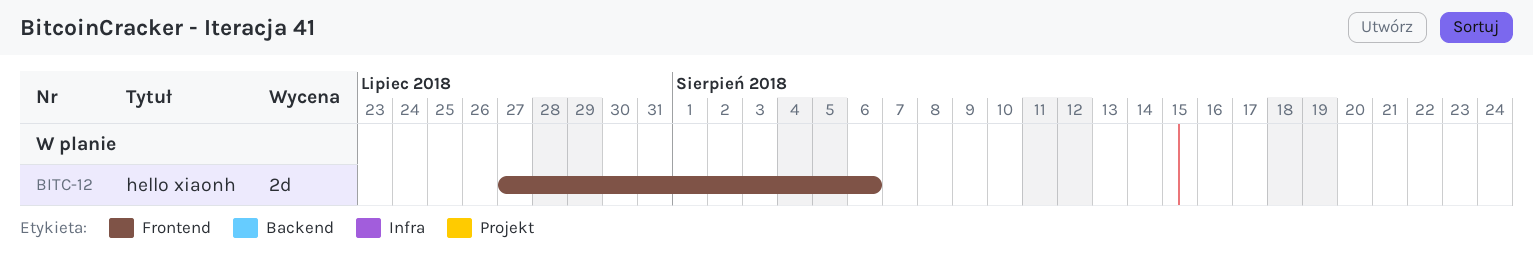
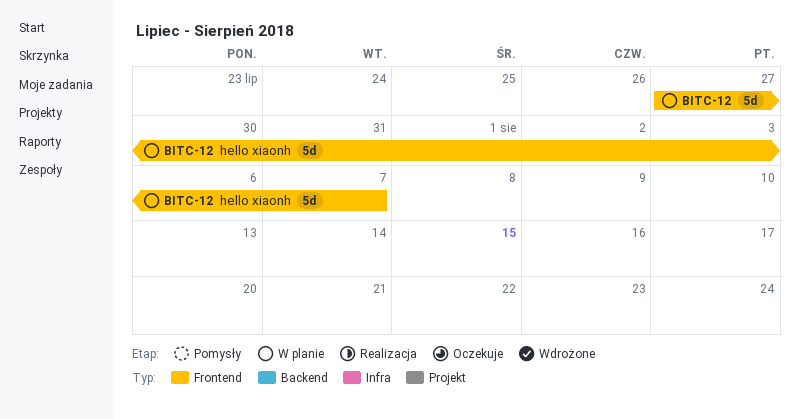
BITC-12, estimate: 2d -> 5d
BITC-12, due: Aug 6 -> Aug 7

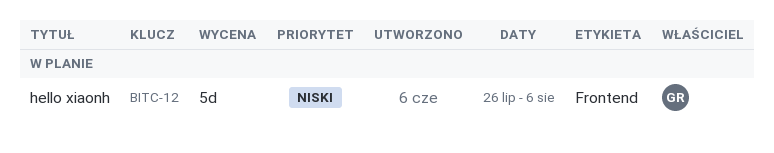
BITC-12, start: Jul 27 -> Jul 26
BITC-12, due: Aug 7 -> Aug 6

